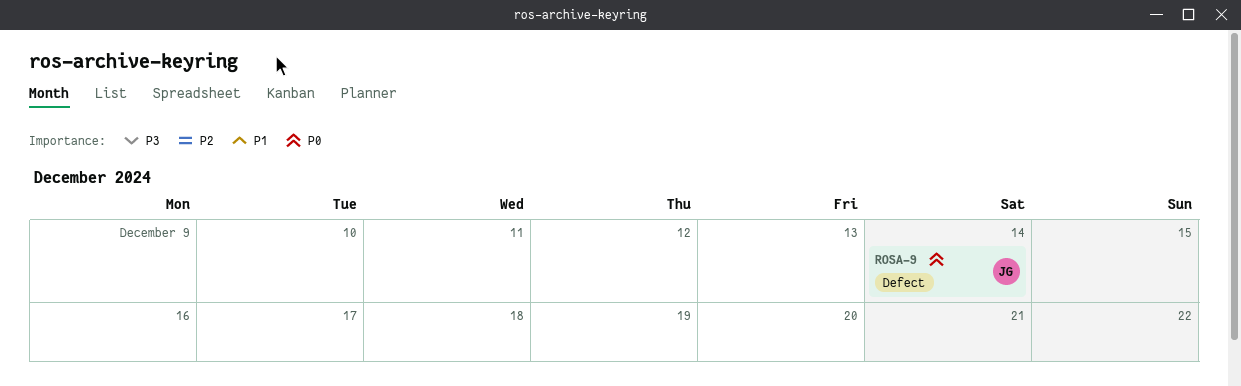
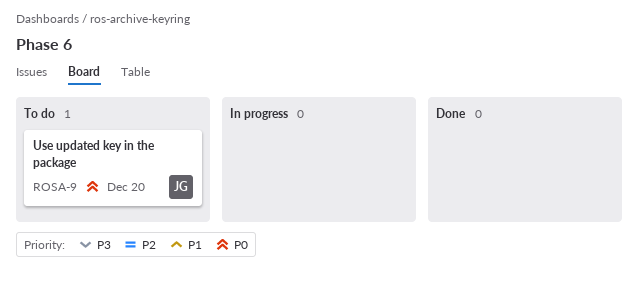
ROSA-9, due: Dec 14 -> Dec 20

